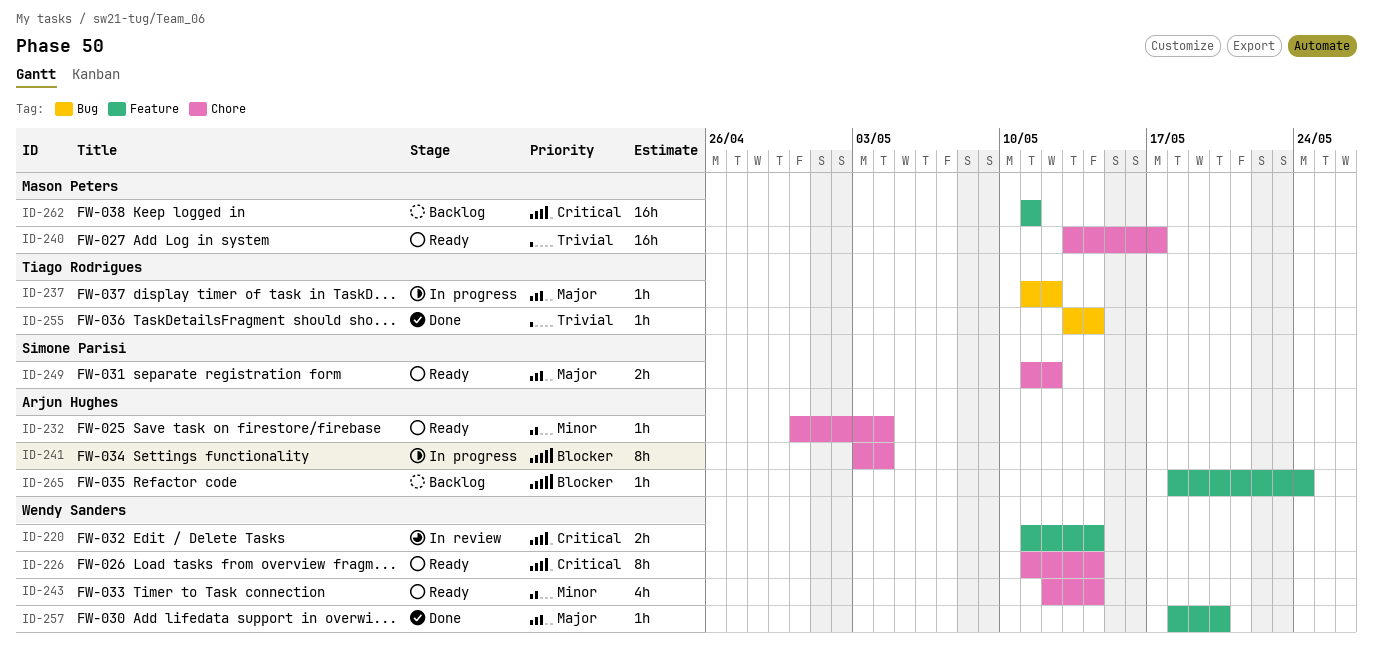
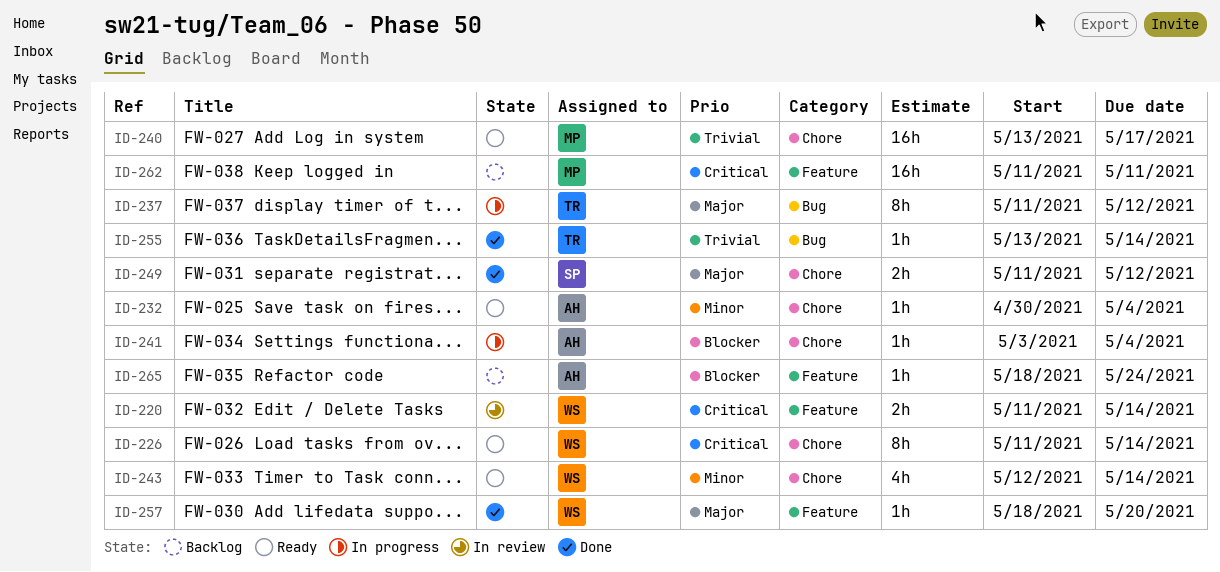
ID-237, estimate: 1h -> 8h
ID-241, estimate: 8h -> 1h
ID-249, status: Ready -> Done

